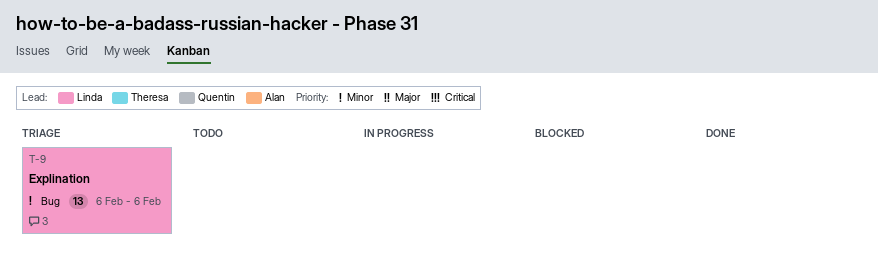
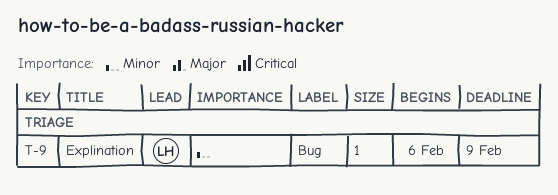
T-9, estimate: 13 -> 1
T-9, due: Feb 6 -> Feb 9

